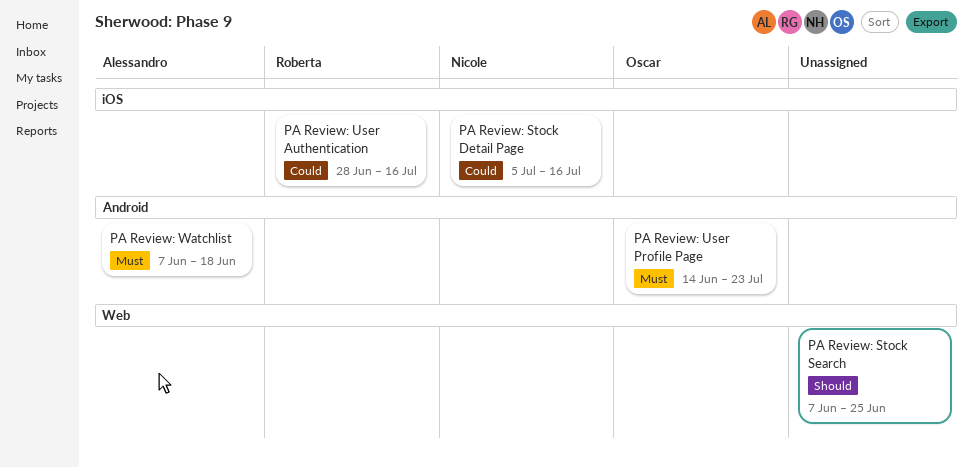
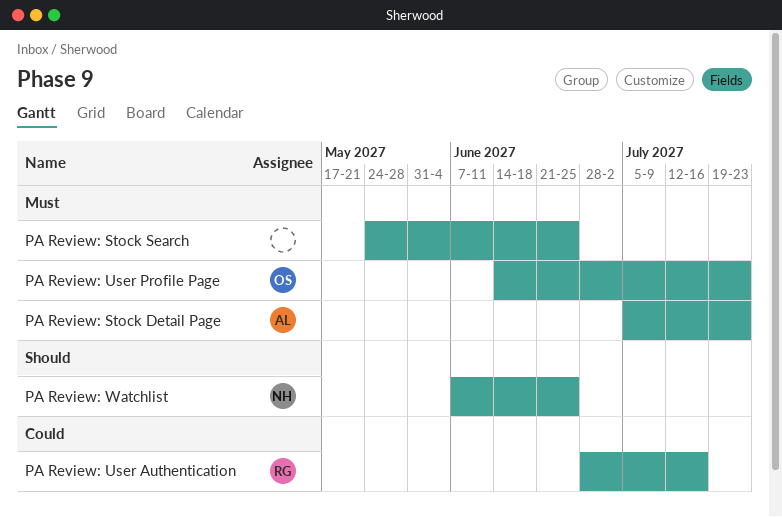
PA Review: Stock Detail Page, owner: Nicole -> Alessandro
PA Review: Stock Detail Page, priority: Could -> Must
PA Review: Stock Detail Page, due: Jul 16 -> Jul 23
PA Review: Stock Search, priority: Should -> Must
PA Review: Stock Search, start: Jun 7 -> May 24
PA Review: Watchlist, owner: Alessandro -> Nicole
PA Review: Watchlist, priority: Must -> Should
PA Review: Watchlist, due: Jun 18 -> Jun 25

